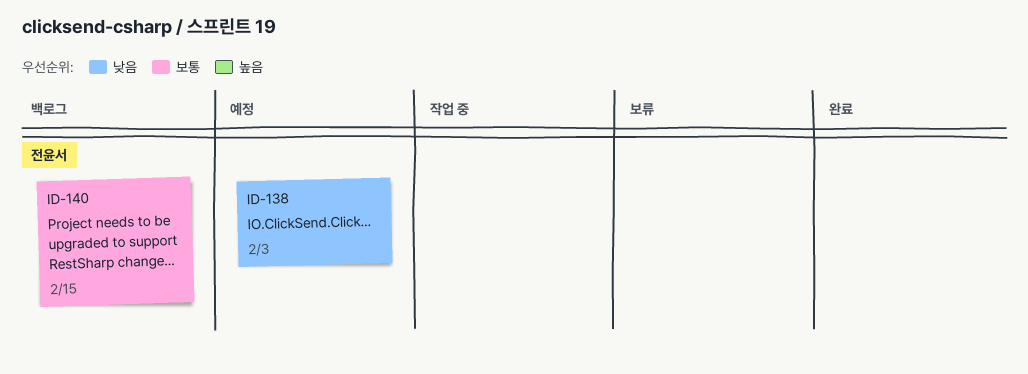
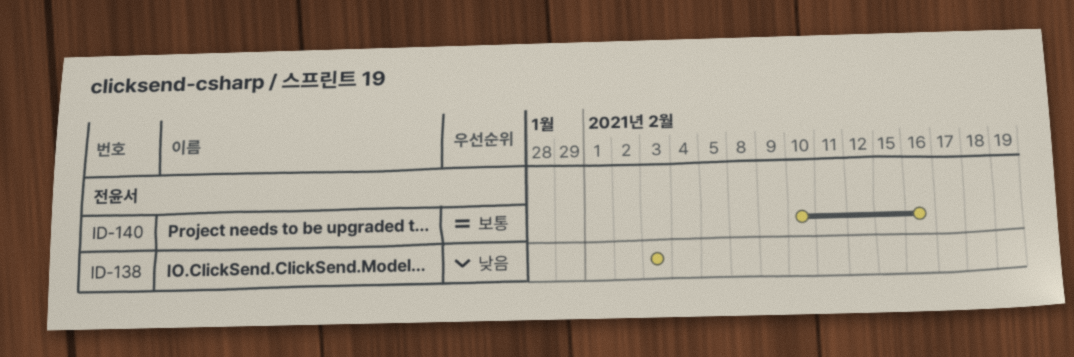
ID-140, due: Feb 15 -> Feb 16

